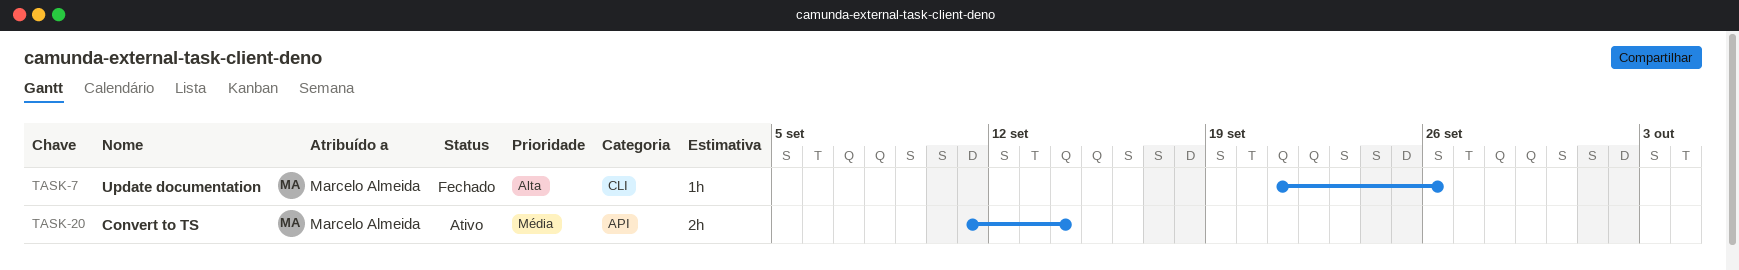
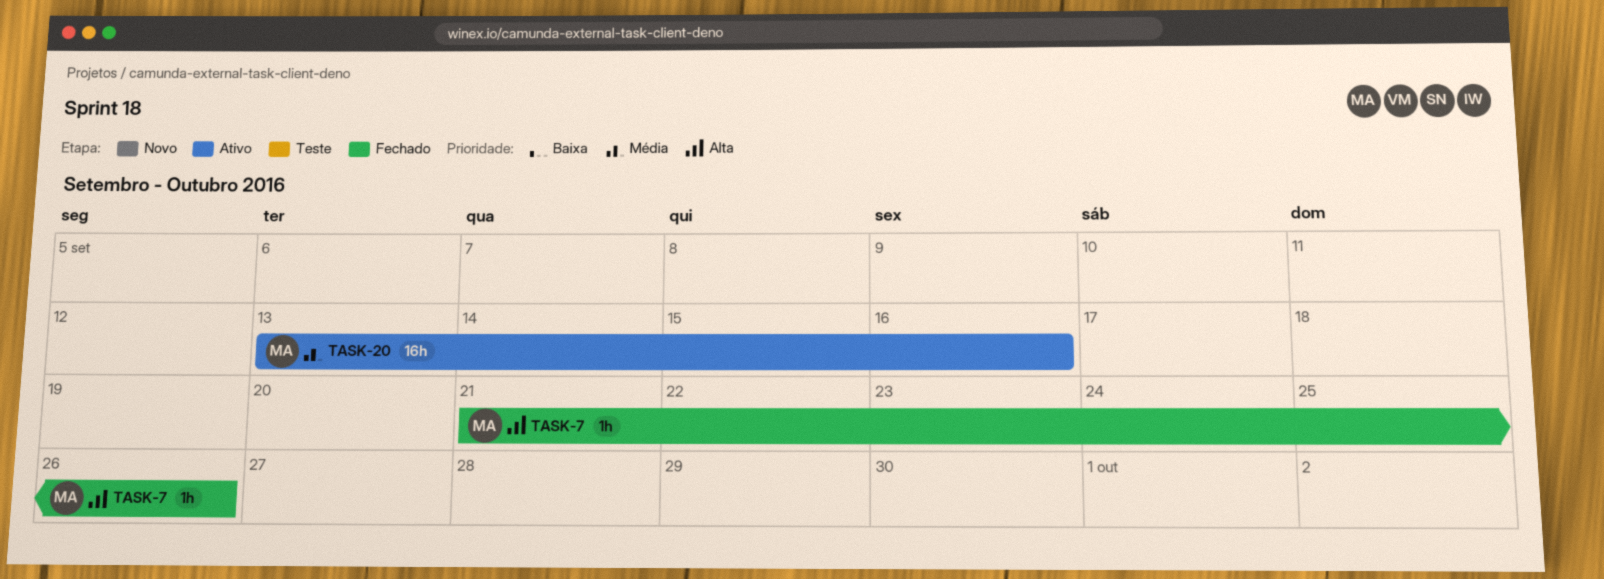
TASK-20, estimate: 2h -> 16h
TASK-20, start: Sep 11 -> Sep 13
TASK-20, due: Sep 14 -> Sep 16

